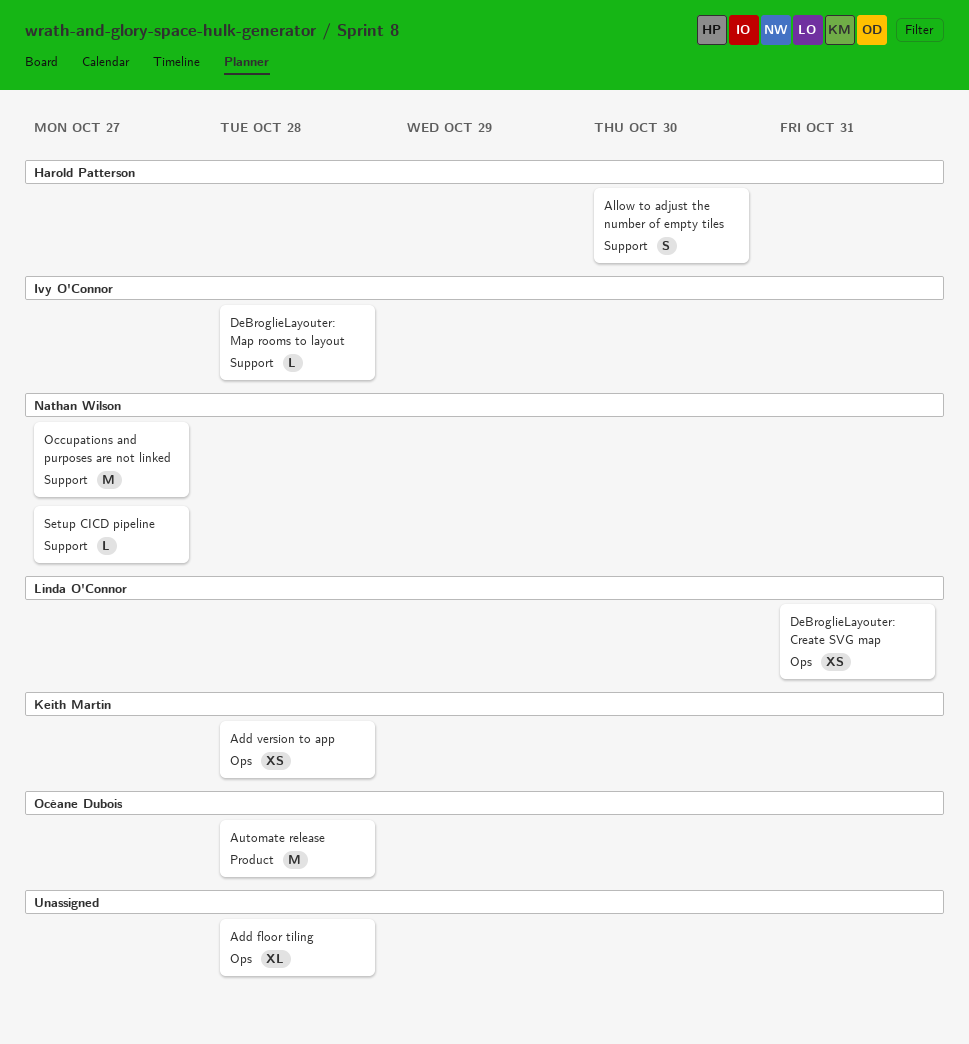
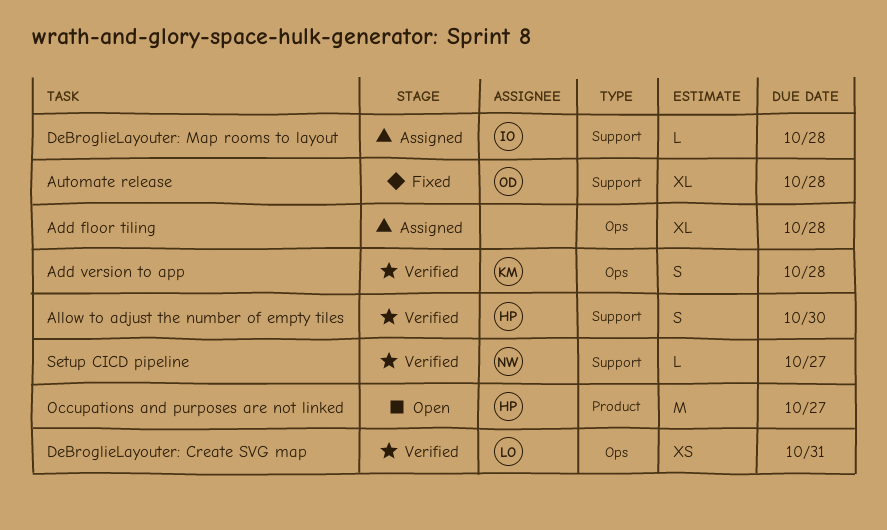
Add version to app, estimate: XS -> S
Automate release, label: Product -> Support
Automate release, estimate: M -> XL
Occupations and purposes are not linked, owner: Nathan Wilson -> Harold Patterson
Occupations and purposes are not linked, label: Support -> Product

